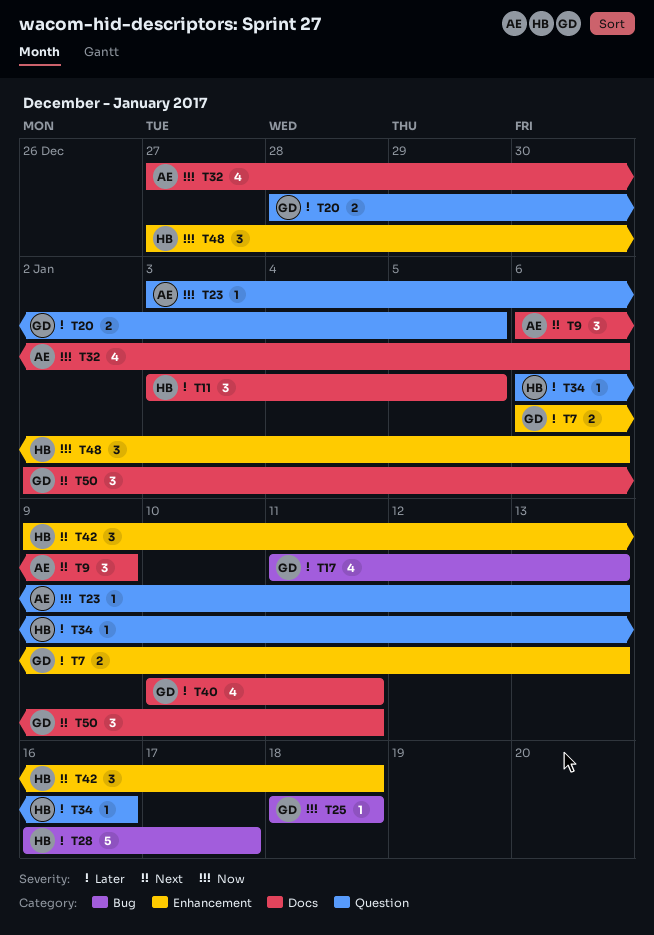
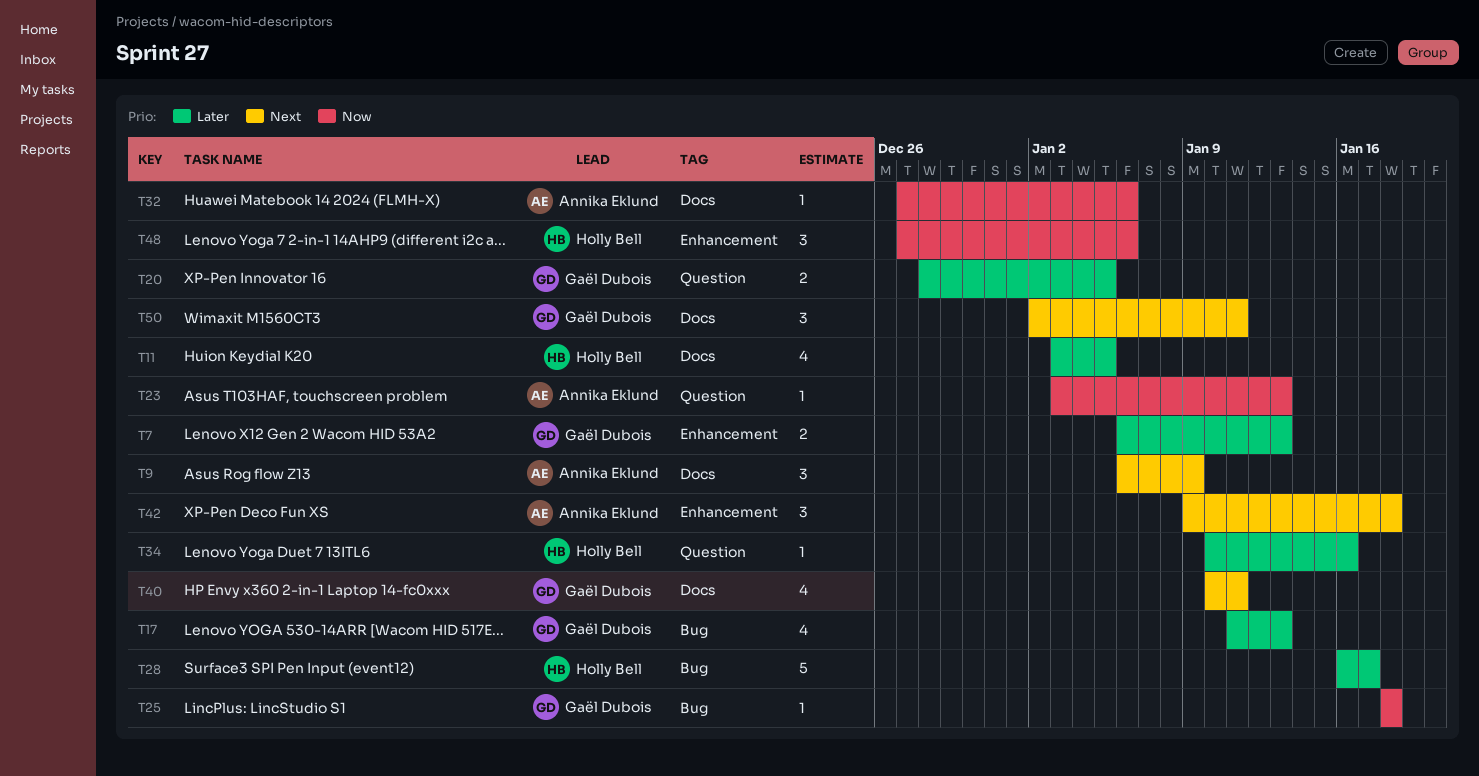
T11, estimate: 3 -> 4
T32, estimate: 4 -> 1
T34, start: Jan 6 -> Jan 10
T40, priority: Later -> Next
T42, owner: Holly Bell -> Annika Eklund

